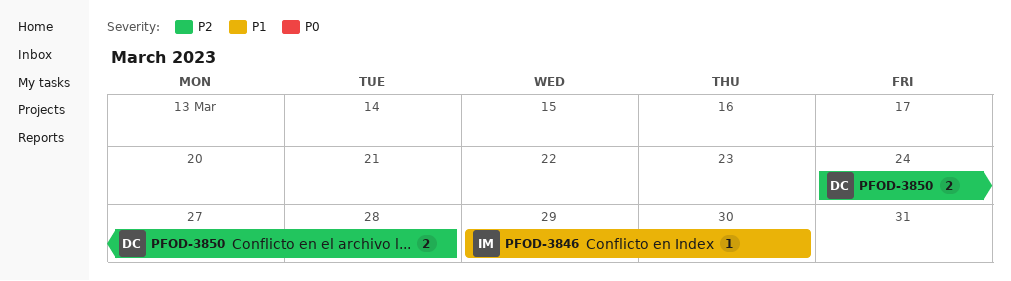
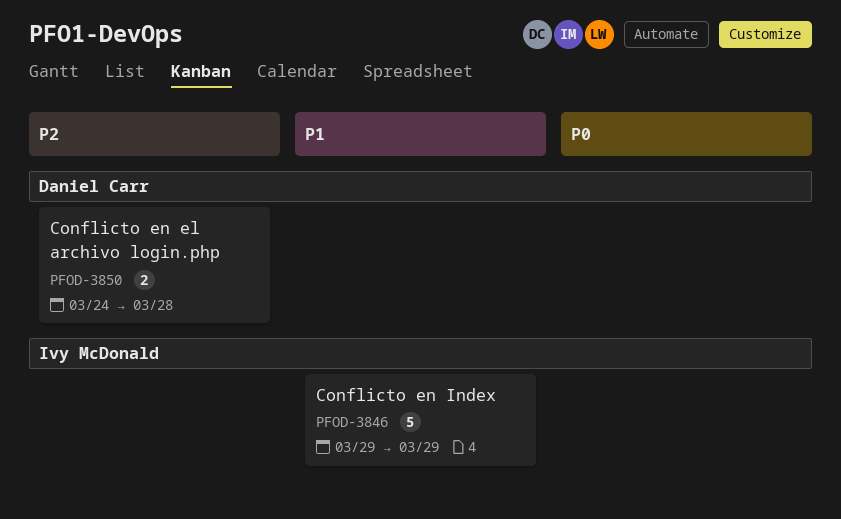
PFOD-3846, estimate: 1 -> 5
PFOD-3846, due: Mar 30 -> Mar 29

